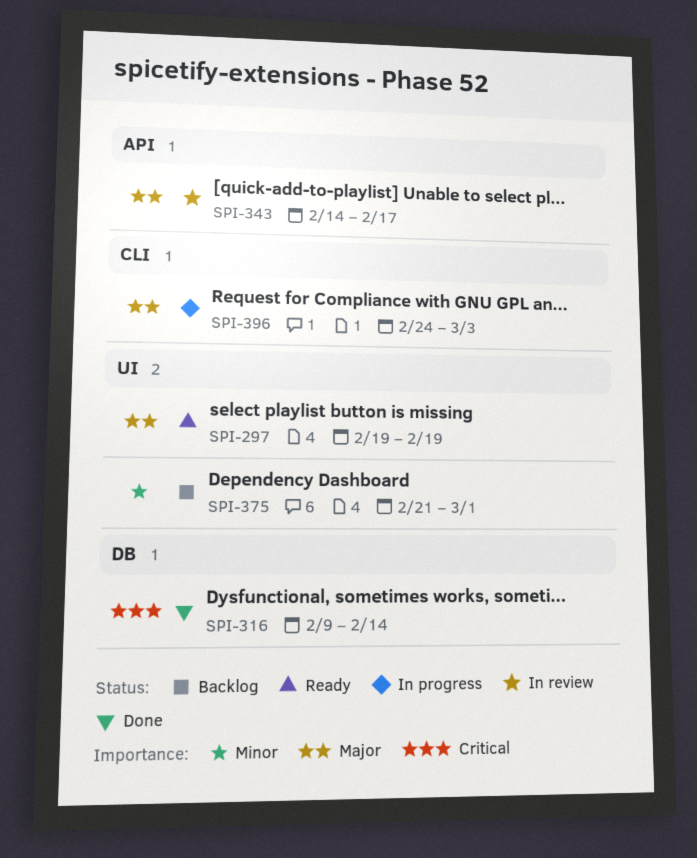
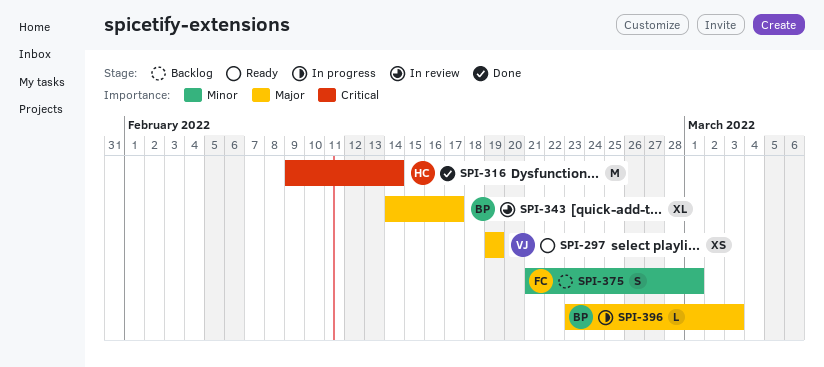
SPI-396, start: Feb 24 -> Feb 23

